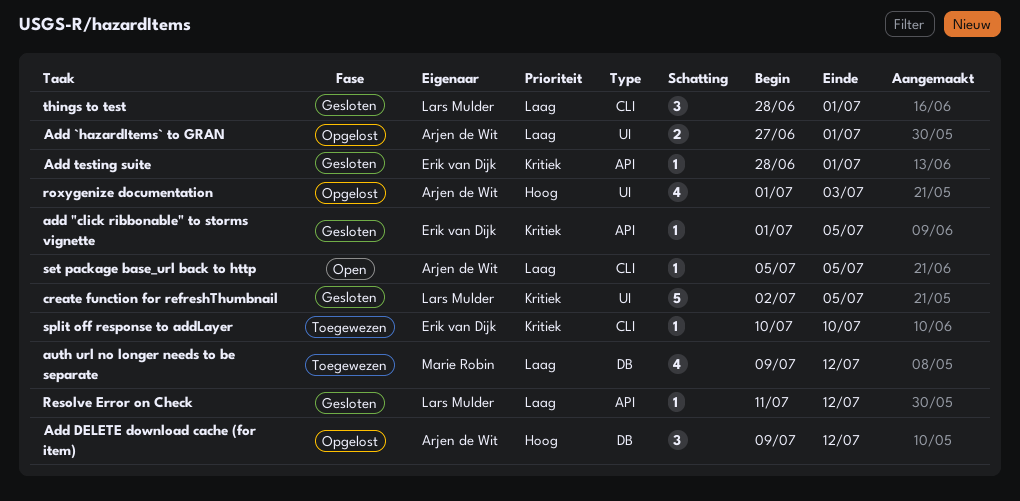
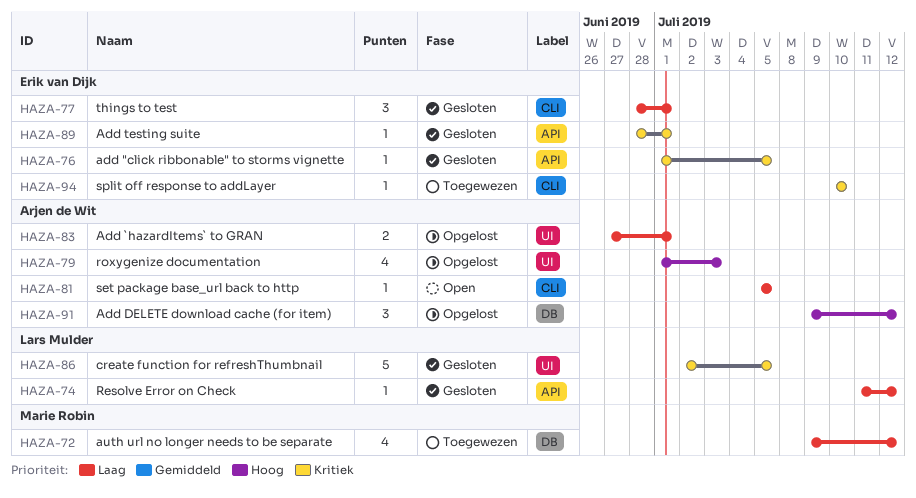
things to test, owner: Lars Mulder -> Erik van Dijk

